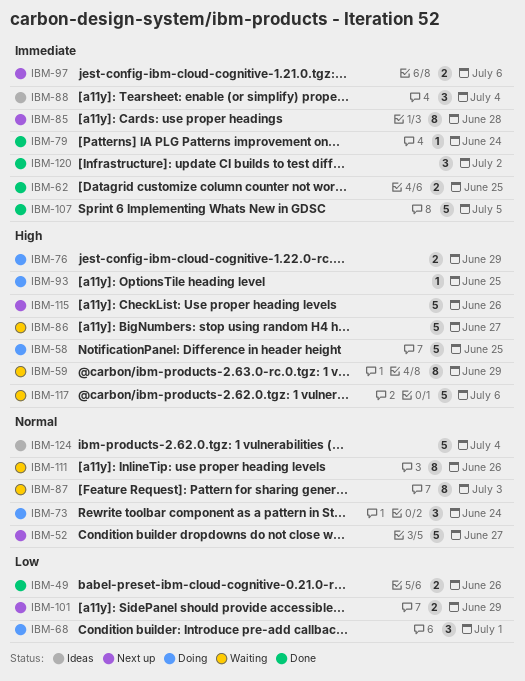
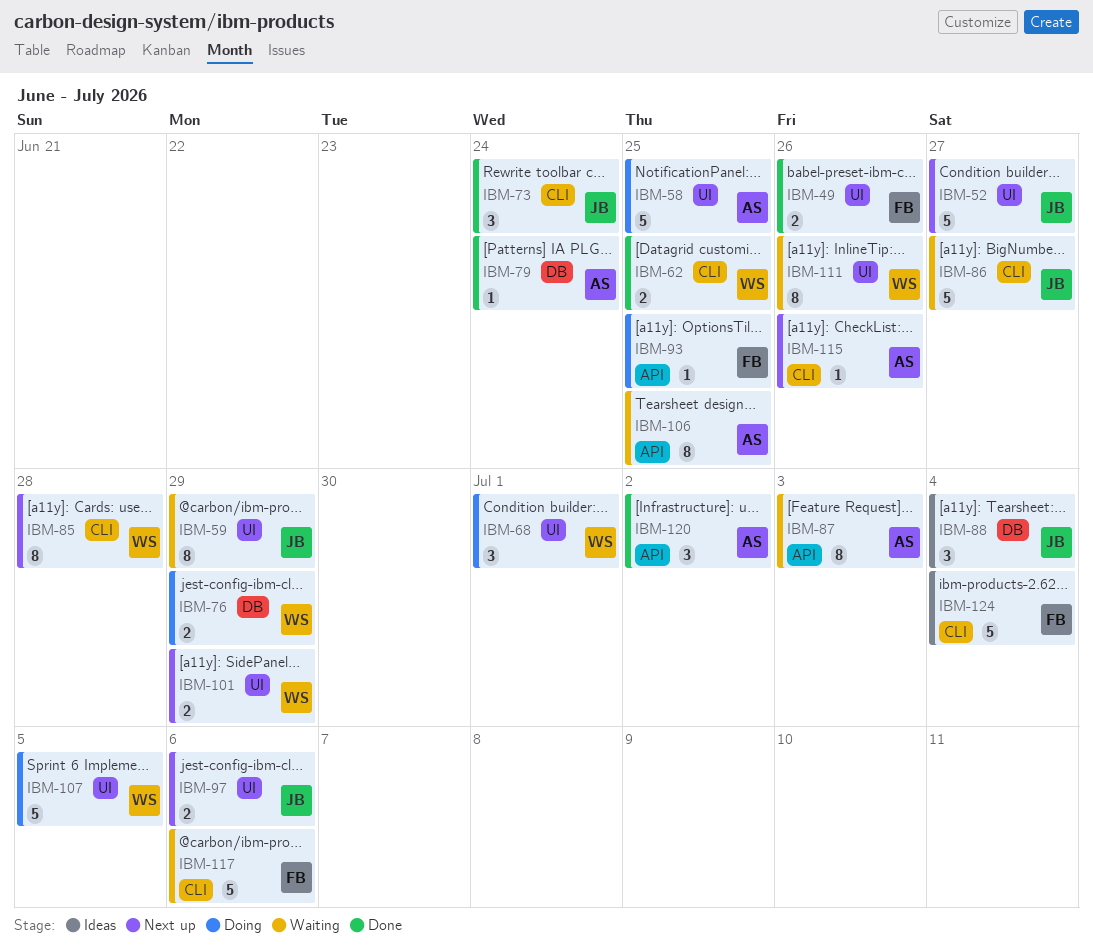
IBM-73, status: Doing -> Done
IBM-106: none -> present
IBM-107, status: Done -> Doing
IBM-115, estimate: 5 -> 1

